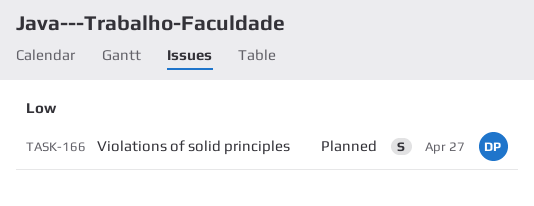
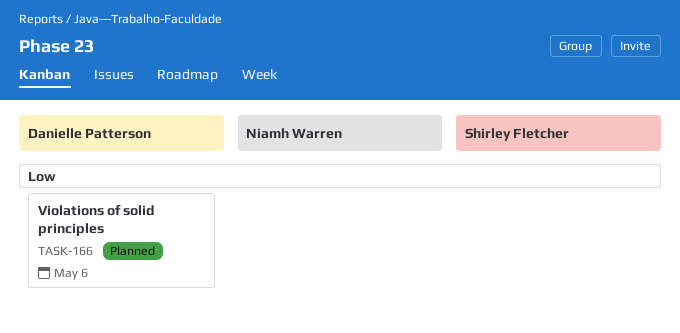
TASK-166, due: Apr 27 -> May 6

